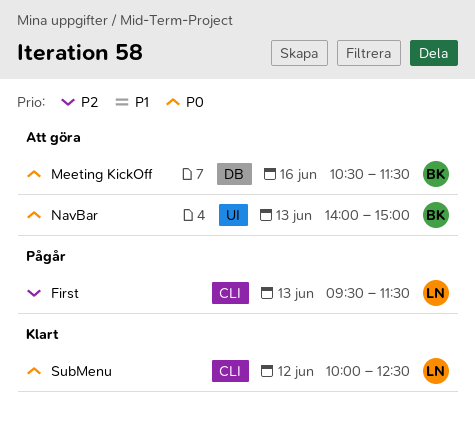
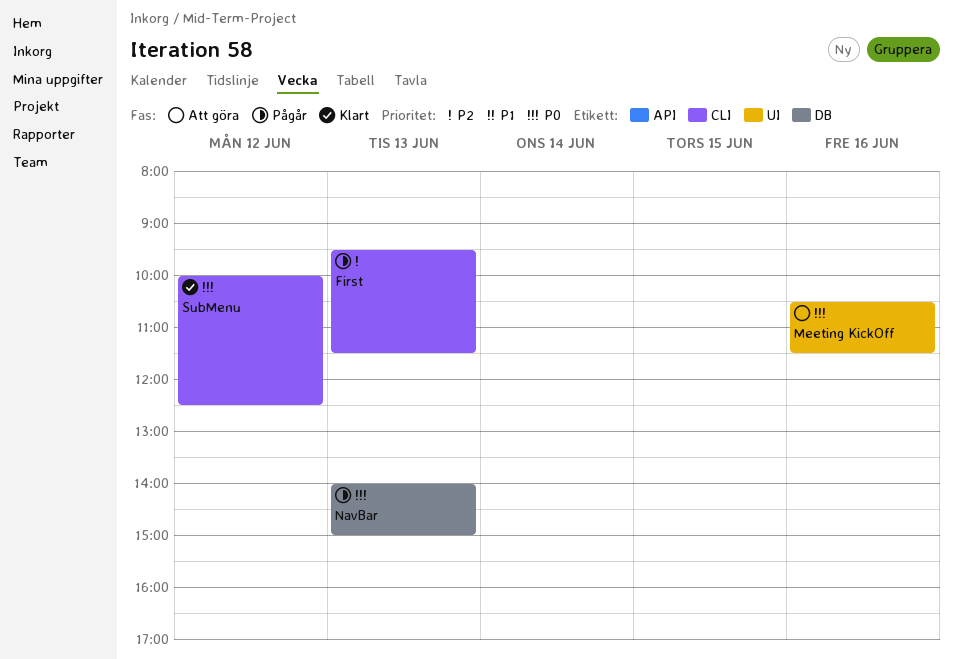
Meeting KickOff, label: DB -> UI
NavBar, status: Att göra -> Pågår
NavBar, label: UI -> DB

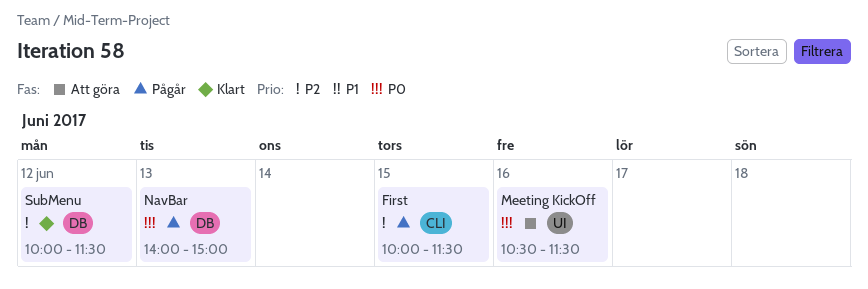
First, day: Jun 13 -> Jun 15
First, begins: 09:30 -> 10:00
SubMenu, priority: P0 -> P2
SubMenu, label: CLI -> DB
SubMenu, ends: 12:30 -> 11:30

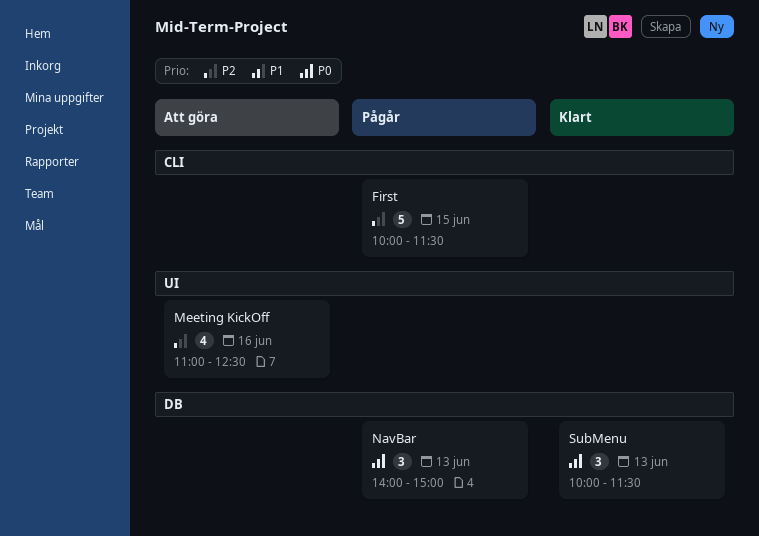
Meeting KickOff, priority: P0 -> P2
Meeting KickOff, begins: 10:30 -> 11:00
Meeting KickOff, ends: 11:30 -> 12:30
SubMenu, priority: P2 -> P0
SubMenu, day: Jun 12 -> Jun 13

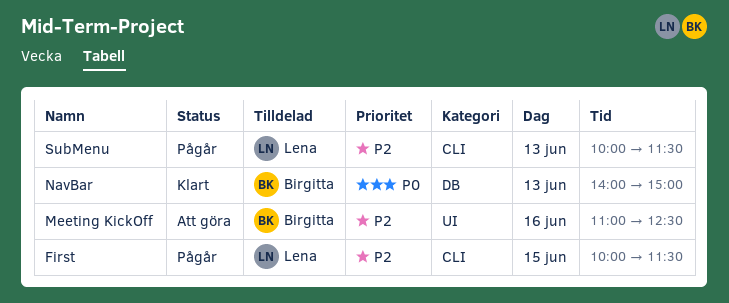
NavBar, status: Pågår -> Klart
SubMenu, status: Klart -> Pågår
SubMenu, priority: P0 -> P2
SubMenu, label: DB -> CLI

